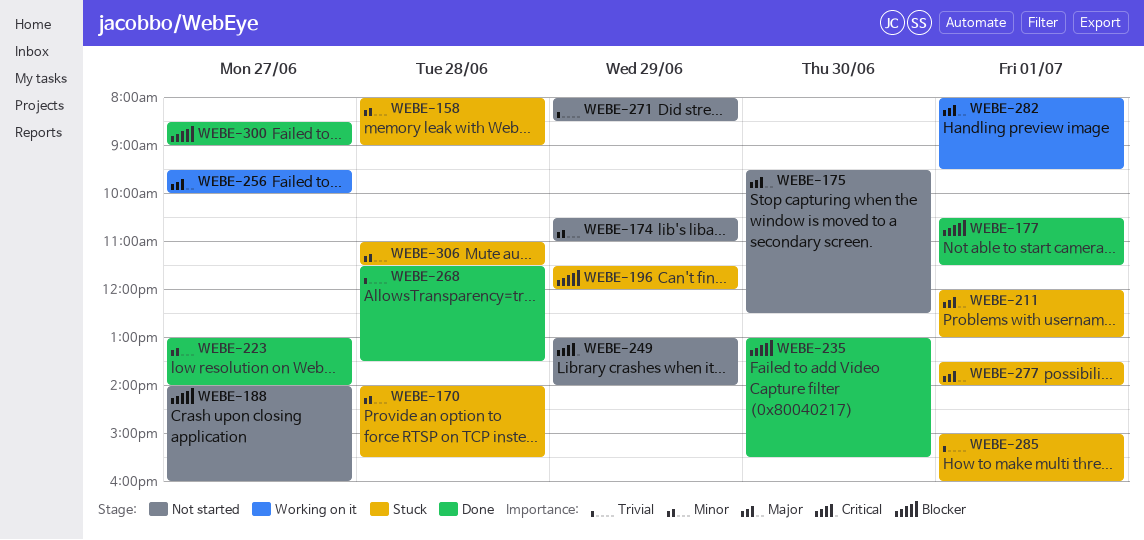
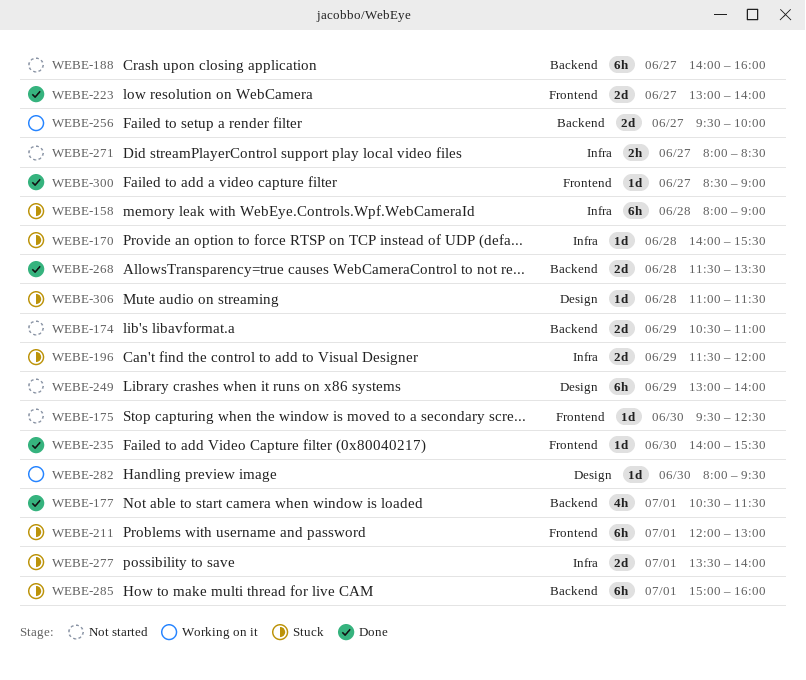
WEBE-235, begins: 13:00 -> 14:00
WEBE-271, day: Jun 29 -> Jun 27
WEBE-282, day: Jul 1 -> Jun 30

